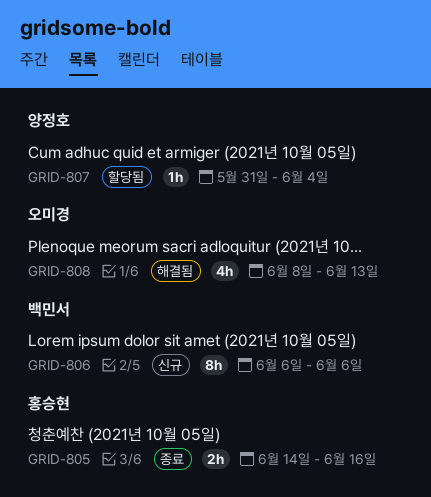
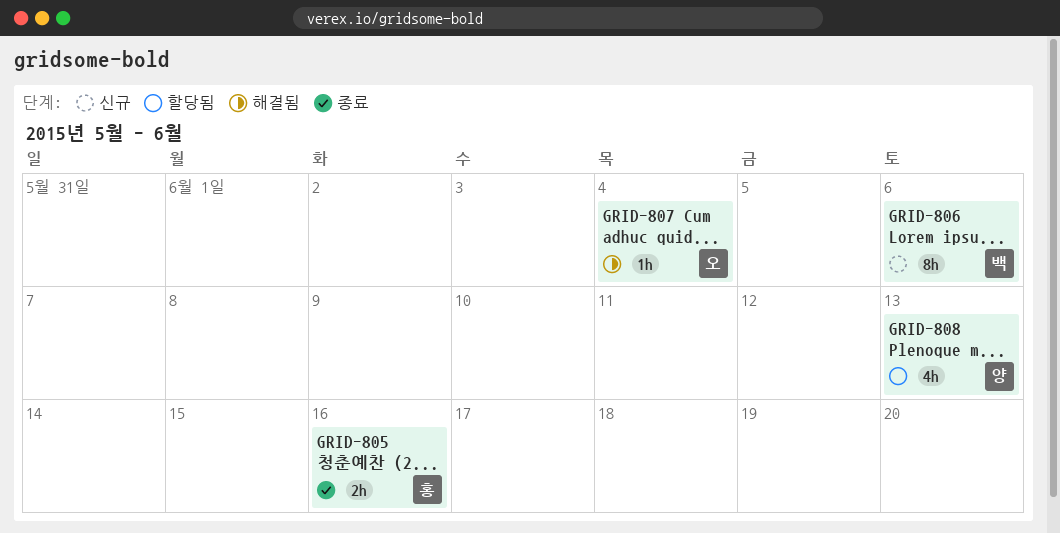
GRID-807, status: 할당됨 -> 해결됨
GRID-807, owner: 양정호 -> 오미경
GRID-808, status: 해결됨 -> 할당됨
GRID-808, owner: 오미경 -> 양정호

